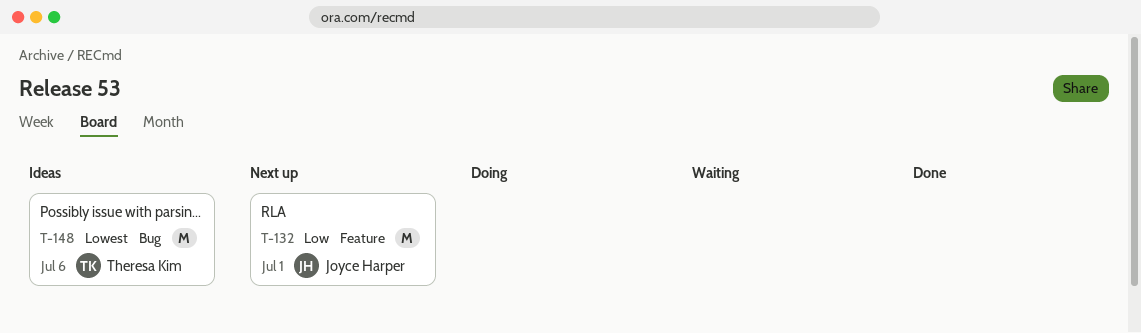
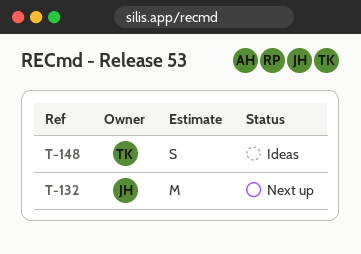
T-148, estimate: M -> S

